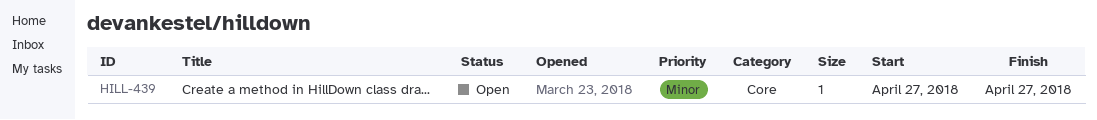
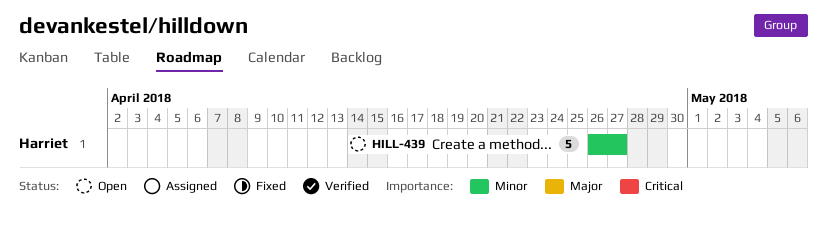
HILL-439, estimate: 1 -> 5
HILL-439, start: Apr 27 -> Apr 26

